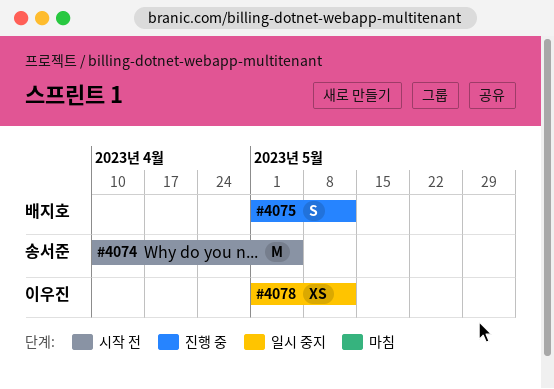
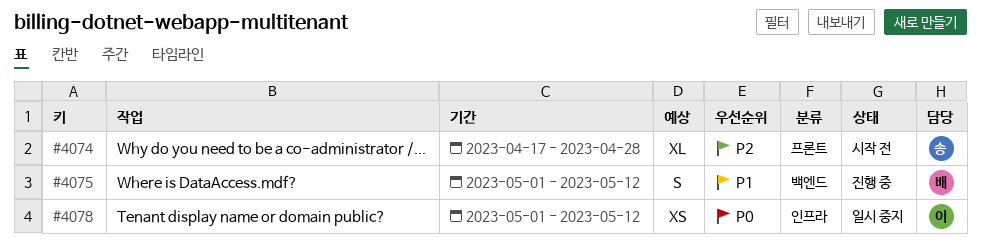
#4074, estimate: M -> XL
#4074, start: Apr 10 -> Apr 17
#4074, due: May 5 -> Apr 28

